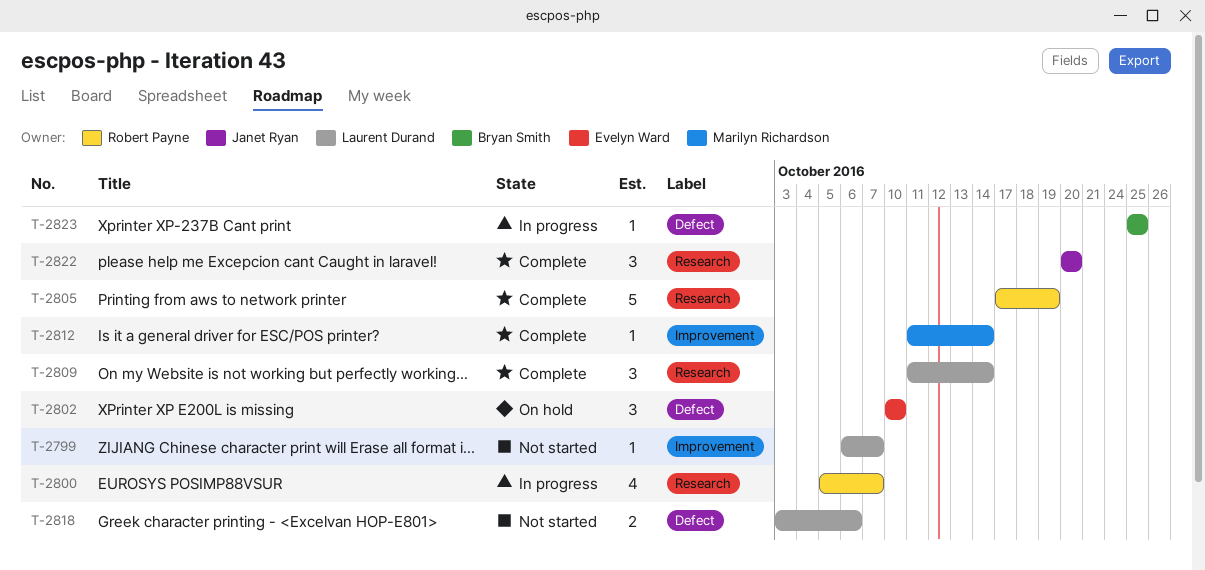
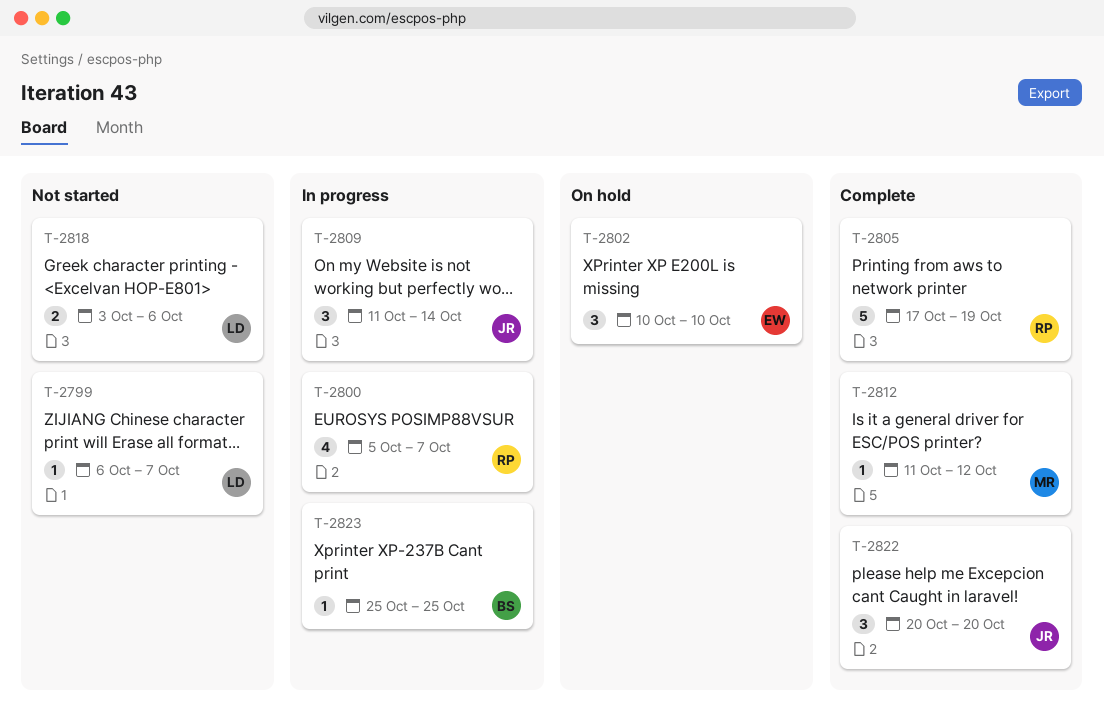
T-2809, status: Complete -> In progress
T-2809, owner: Laurent Durand -> Janet Ryan
T-2812, due: Oct 14 -> Oct 12

